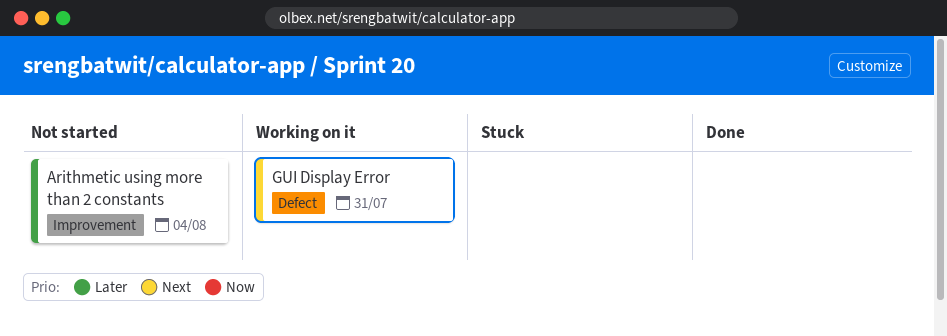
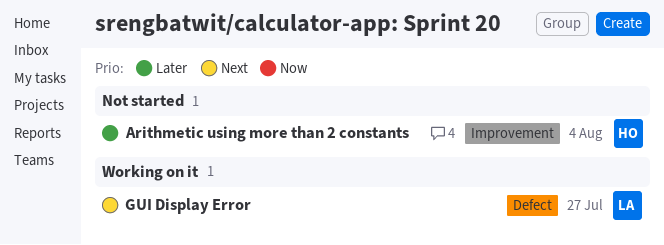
GUI Display Error, due: Jul 31 -> Jul 27

